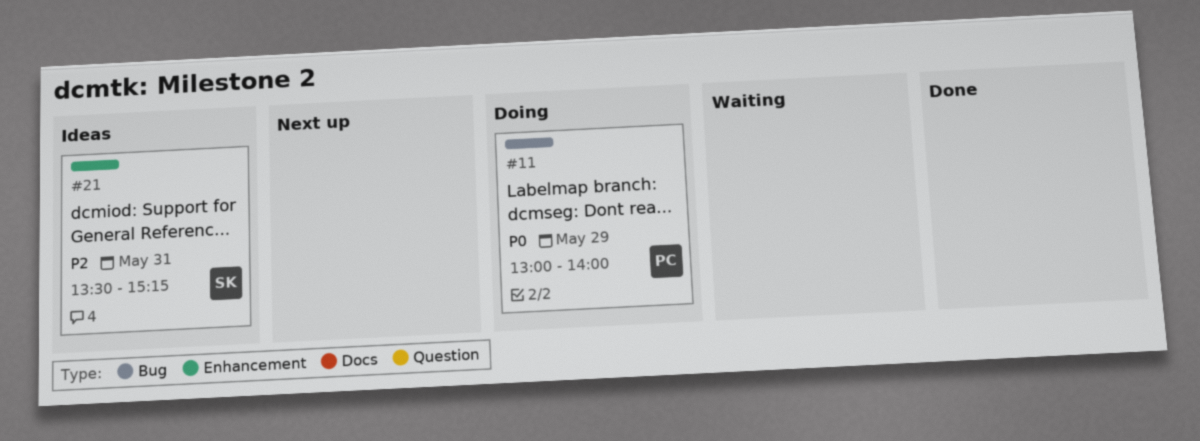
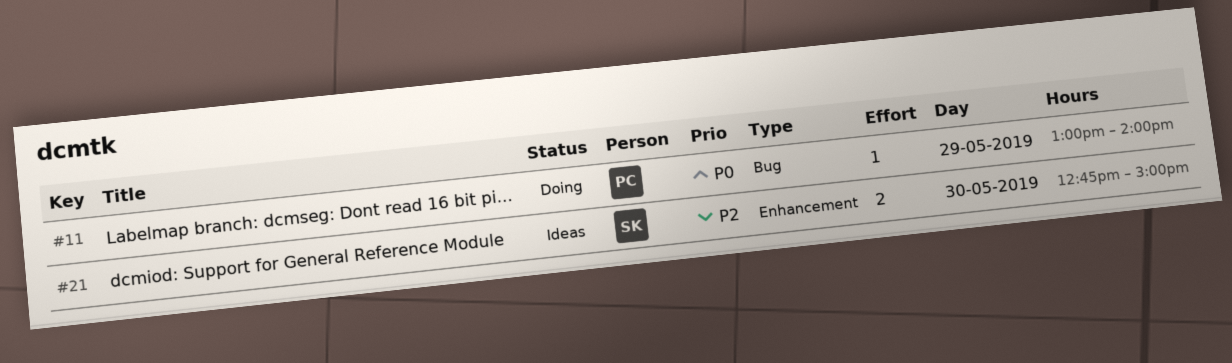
#21, day: May 31 -> May 30
#21, begins: 13:30 -> 12:45
#21, ends: 15:15 -> 15:00

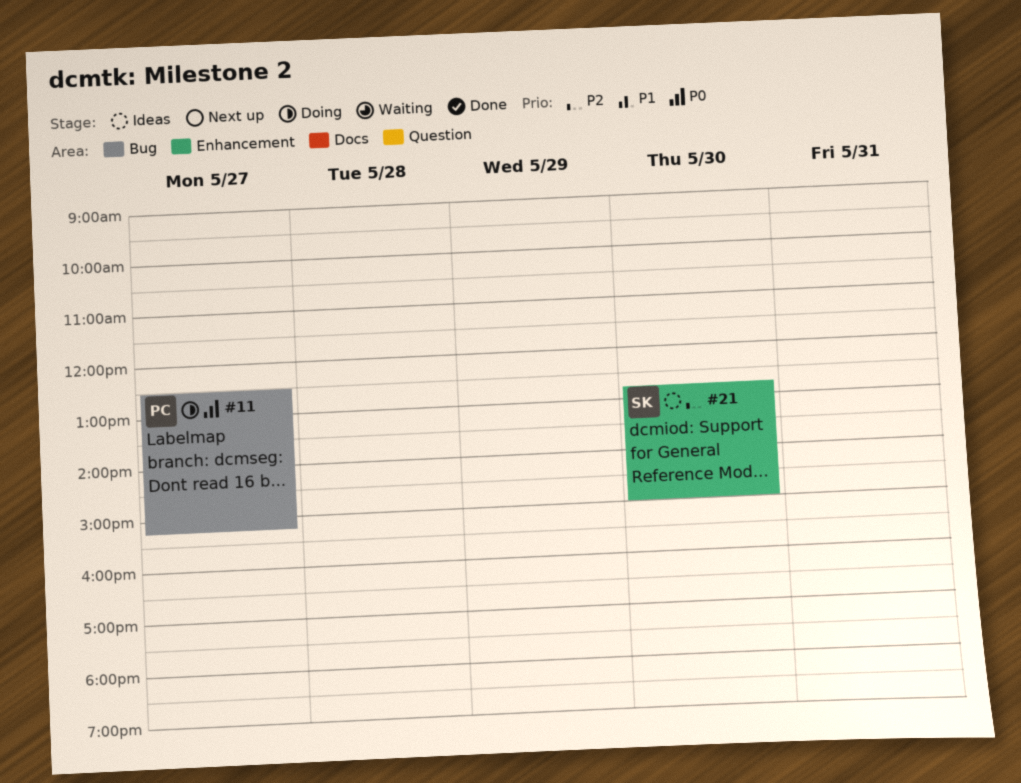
#11, day: May 29 -> May 27
#11, begins: 13:00 -> 12:30
#11, ends: 14:00 -> 15:15

